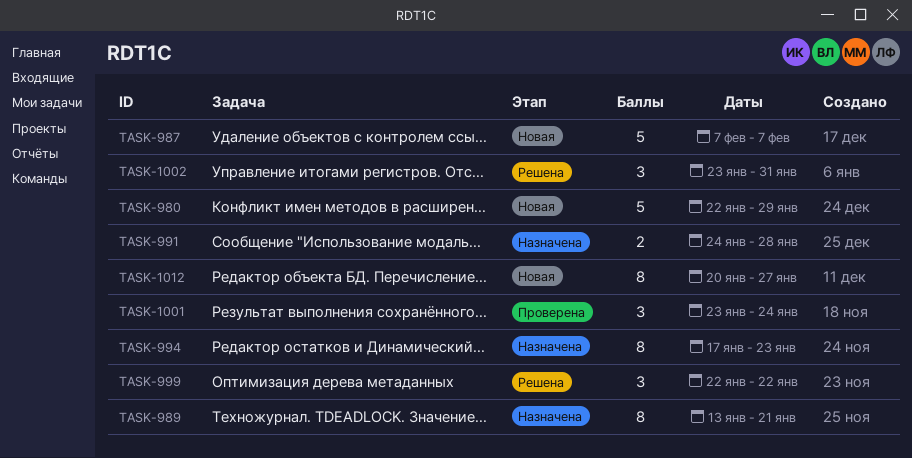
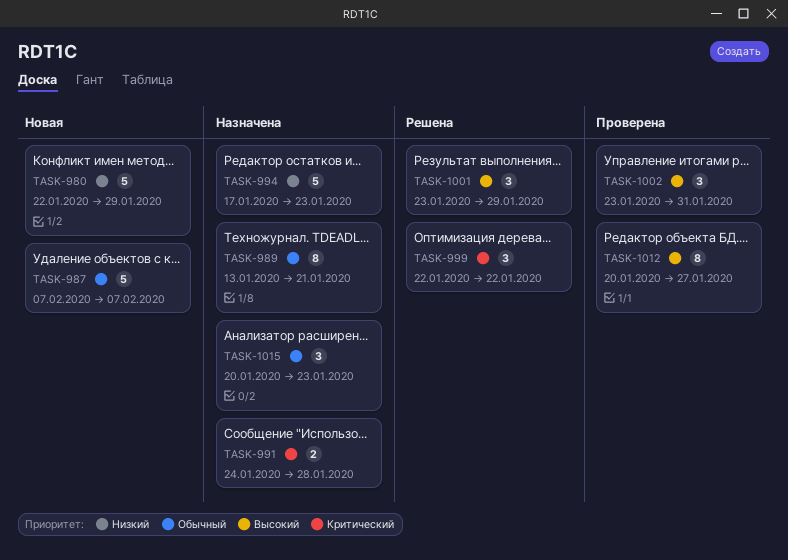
TASK-994, estimate: 8 -> 5
TASK-1001, status: Проверена -> Решена
TASK-1001, due: Jan 24 -> Jan 29
TASK-1002, status: Решена -> Проверена
TASK-1012, status: Новая -> Проверена
TASK-1015: none -> present

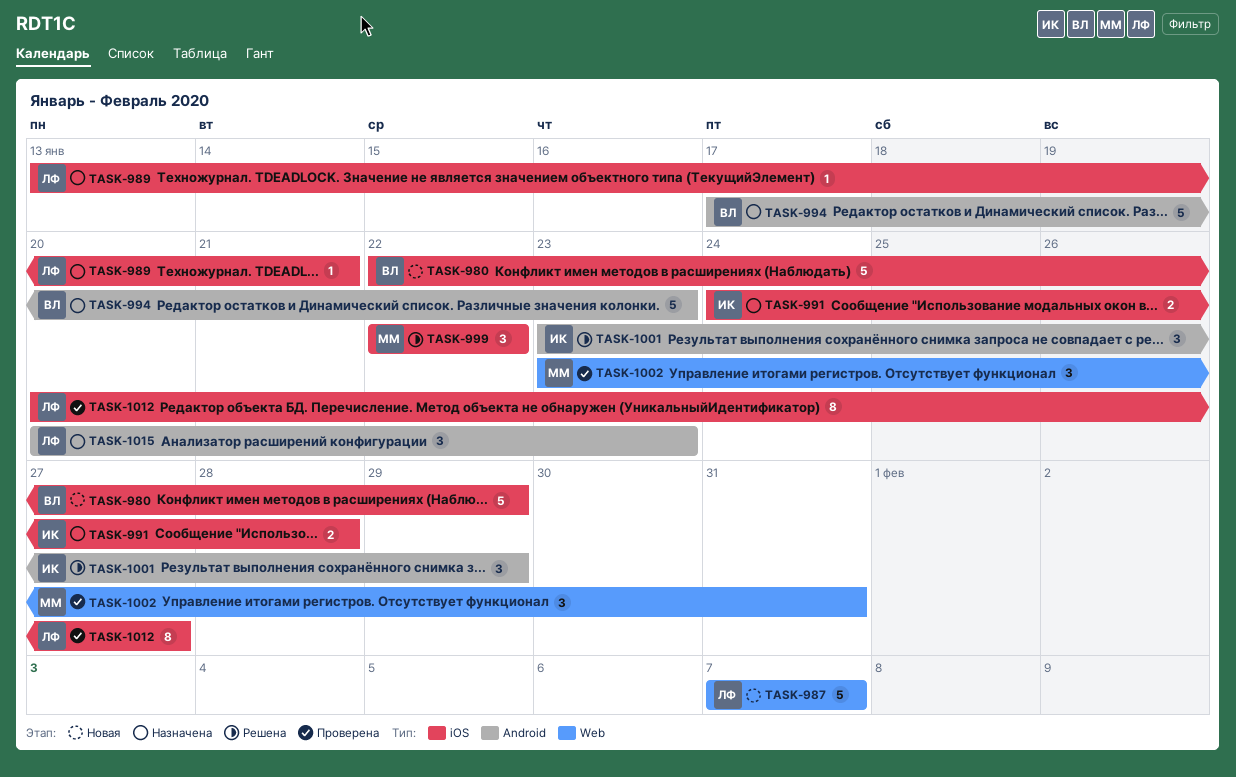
TASK-989, estimate: 8 -> 1

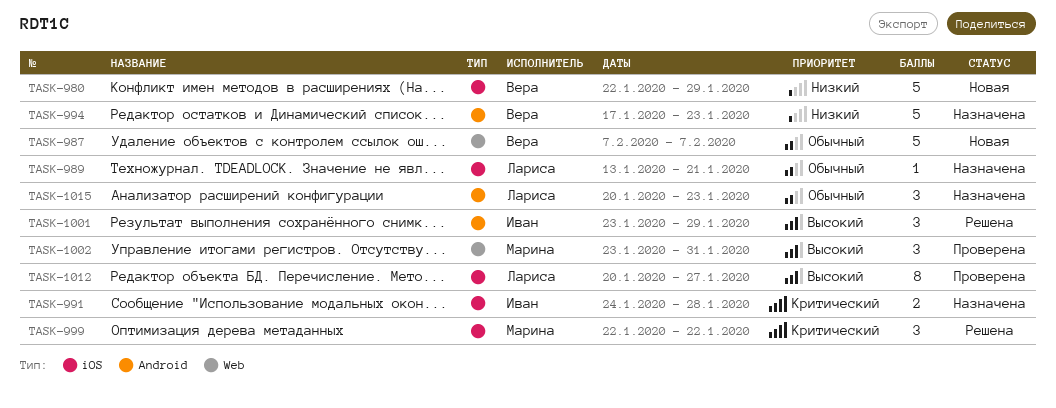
TASK-987, owner: Лариса -> Вера

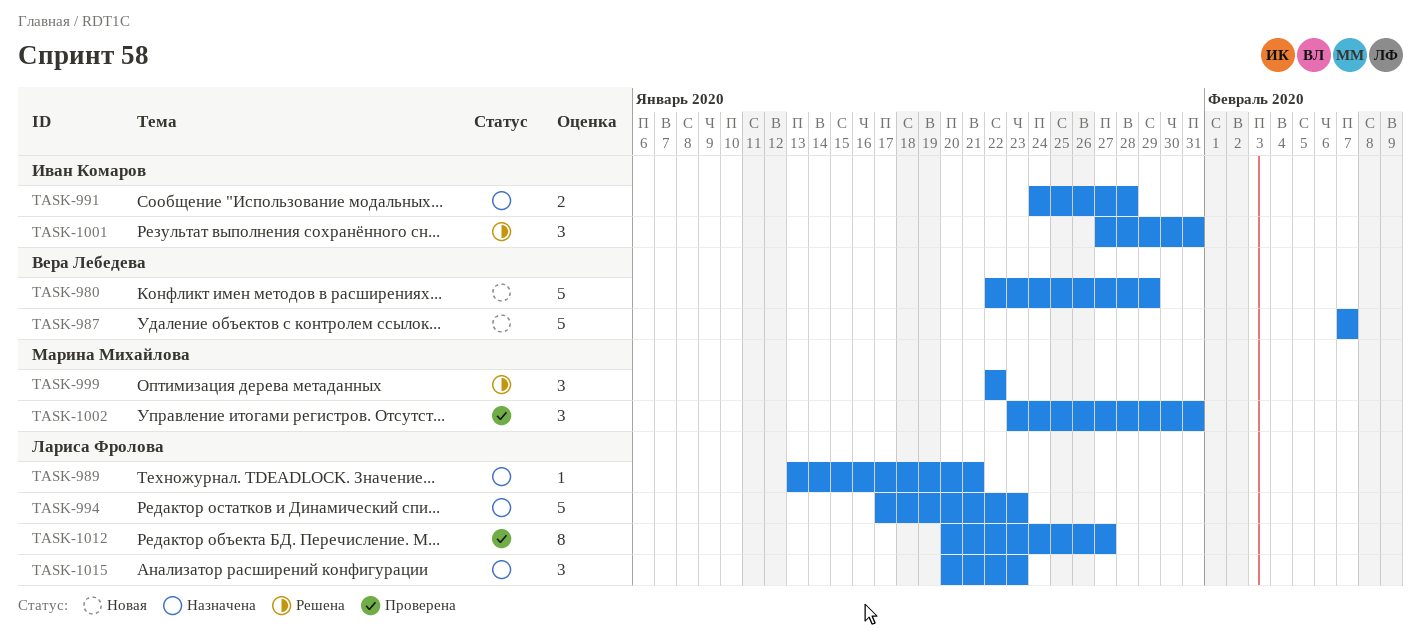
TASK-994, owner: Вера Лебедева -> Лариса Фролова
TASK-1001, start: Jan 23 -> Jan 27
TASK-1001, due: Jan 29 -> Jan 31

